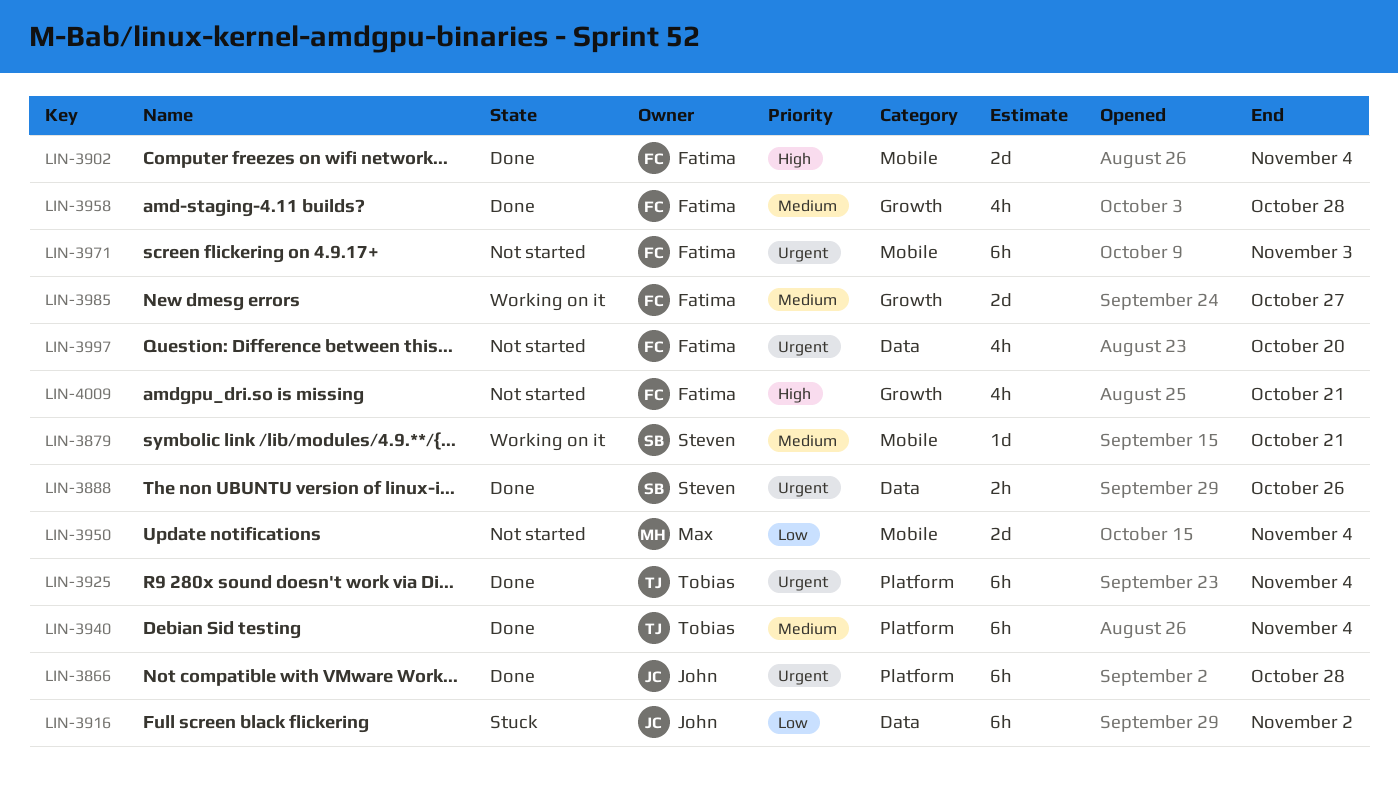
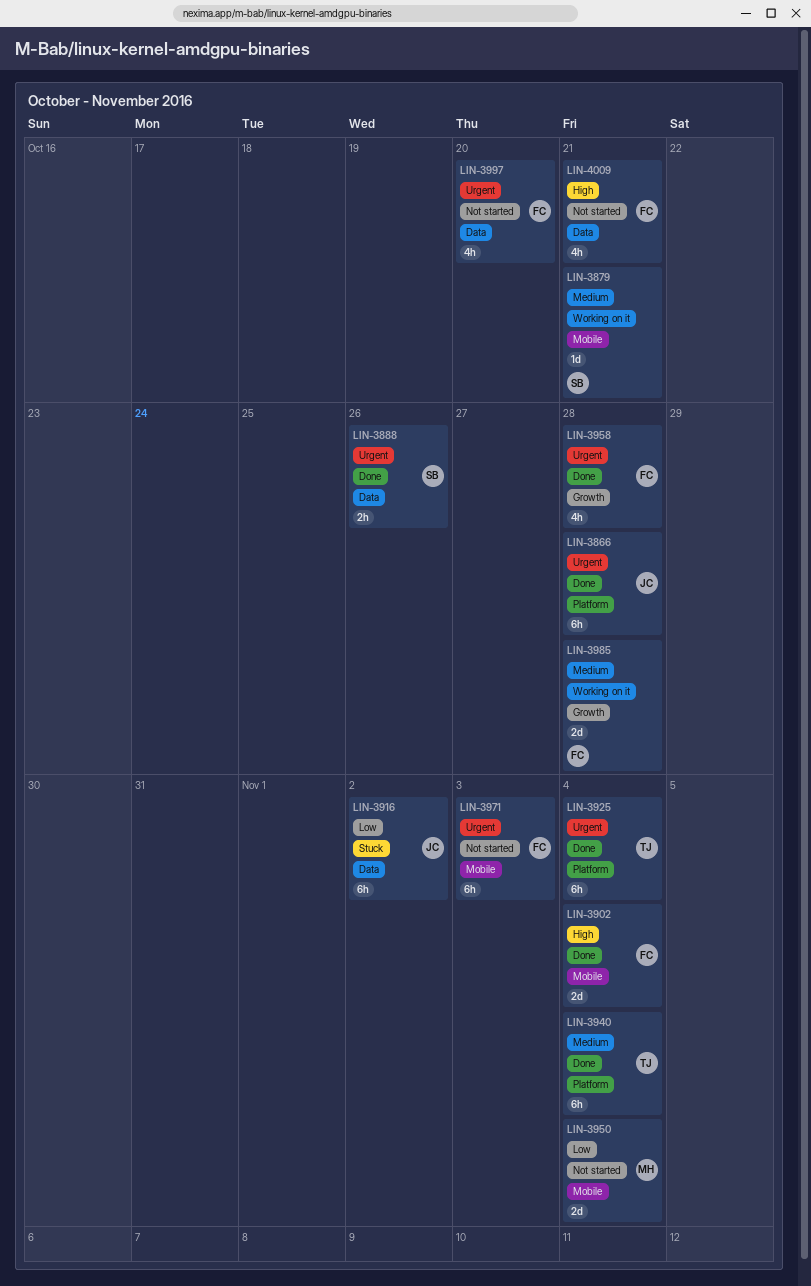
LIN-3958, priority: Medium -> Urgent
LIN-3985, due: Oct 27 -> Oct 28
LIN-4009, label: Growth -> Data

